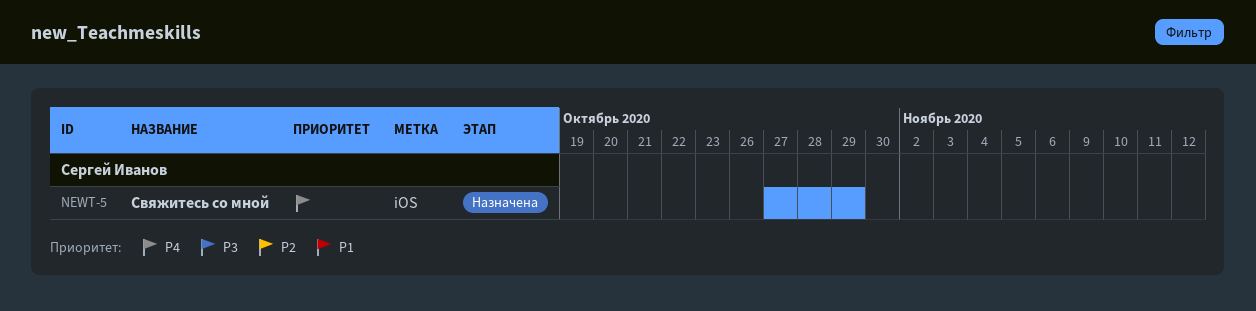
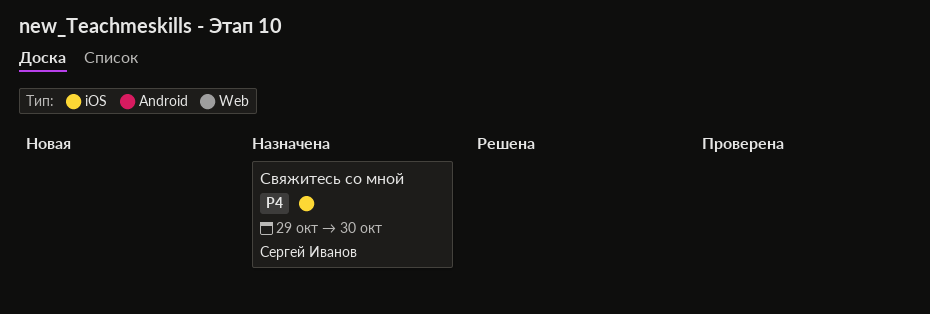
Свяжитесь со мной, start: Oct 27 -> Oct 29
Свяжитесь со мной, due: Oct 29 -> Oct 30

